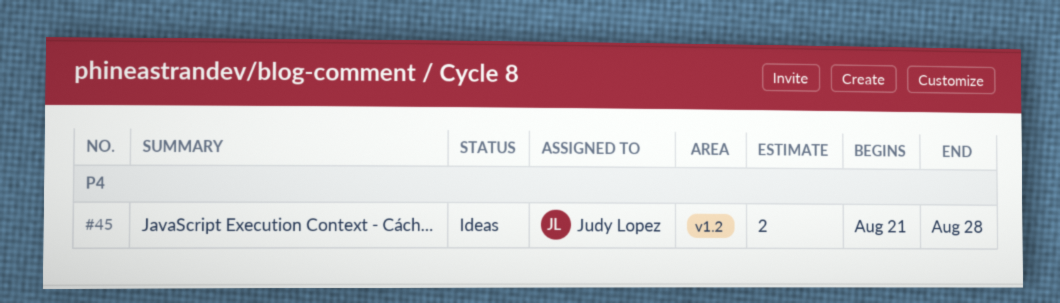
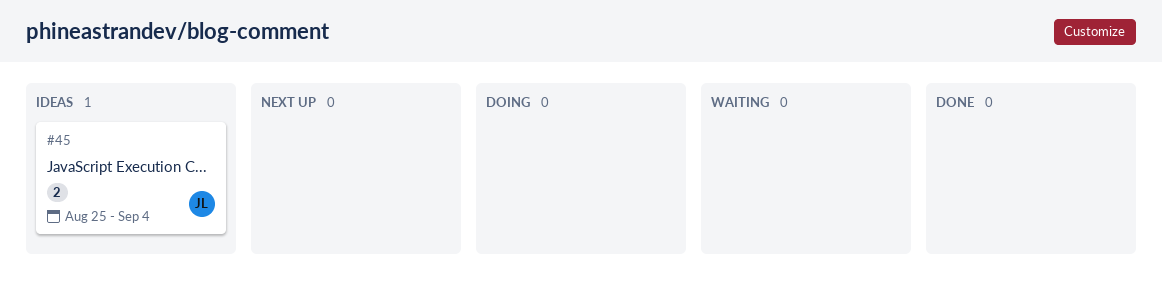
#45, start: Aug 21 -> Aug 25
#45, due: Aug 28 -> Sep 4

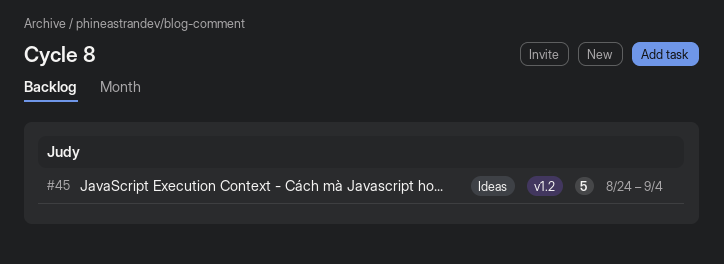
#45, estimate: 2 -> 5
#45, start: Aug 25 -> Aug 24

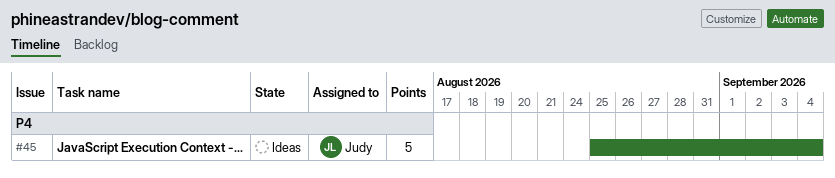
#45, start: Aug 24 -> Aug 25

